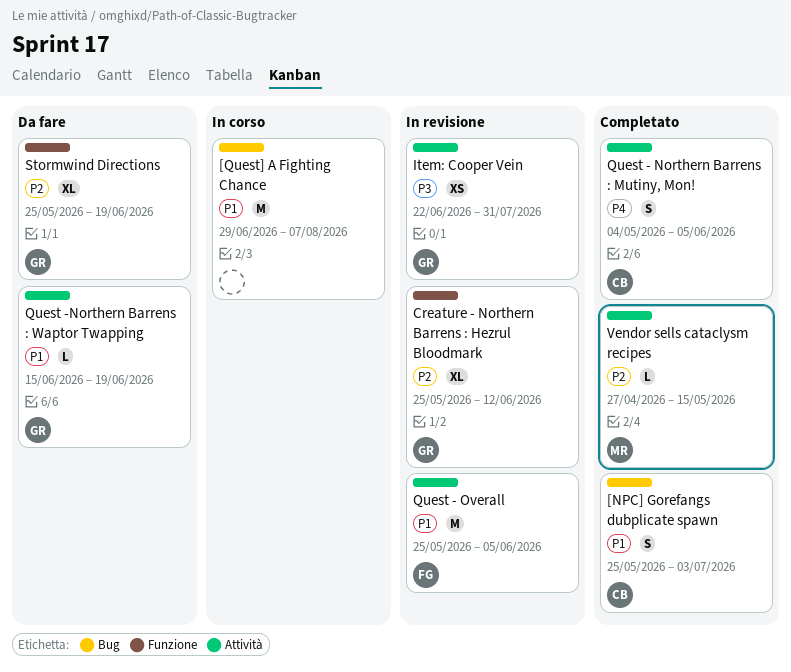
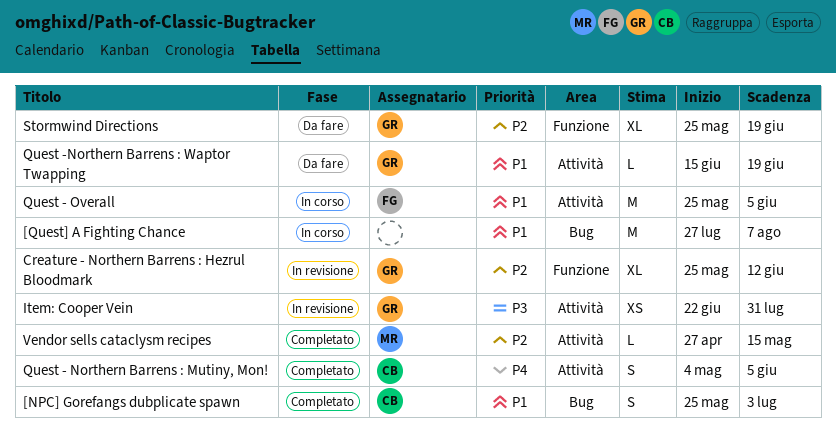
[Quest] A Fighting Chance, start: Jun 29 -> Jul 27
Quest - Overall, status: In revisione -> In corso

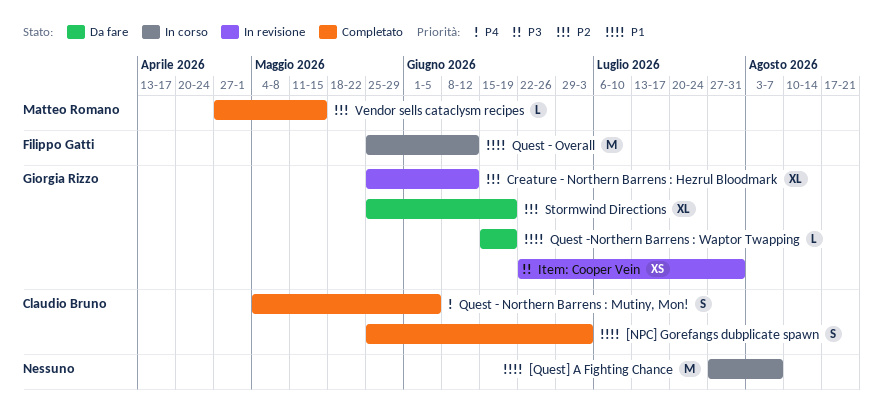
Quest - Overall, due: Jun 5 -> Jun 12

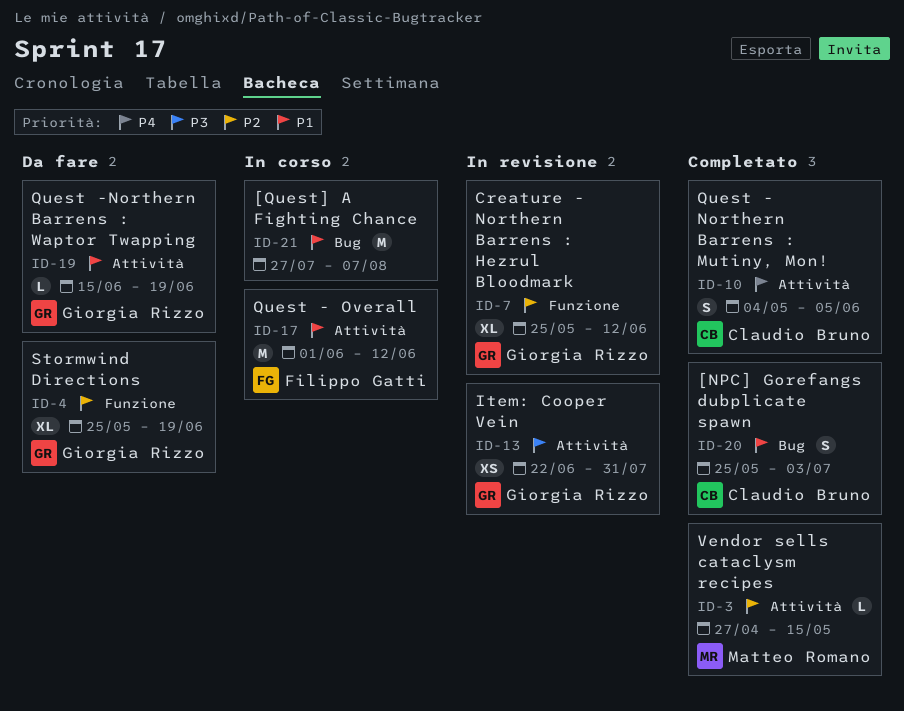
Quest - Overall, start: May 25 -> Jun 1

